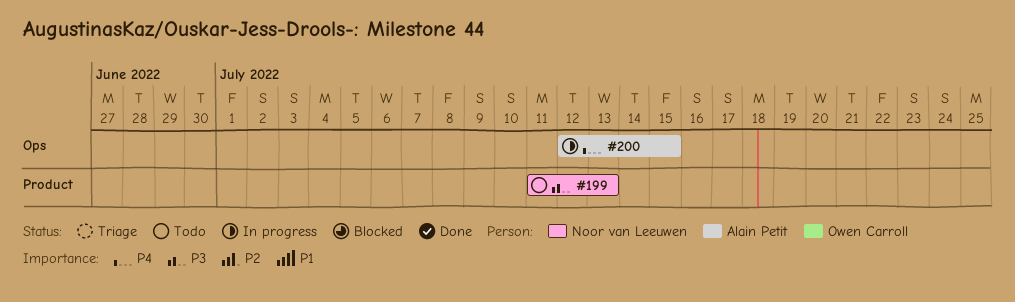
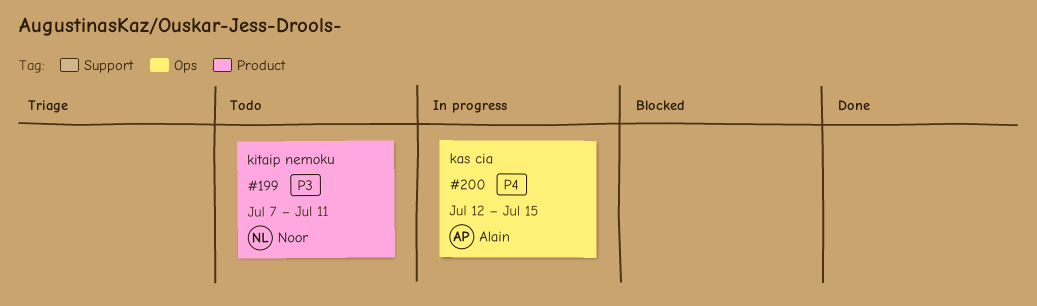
#199, start: Jul 11 -> Jul 7
#199, due: Jul 13 -> Jul 11

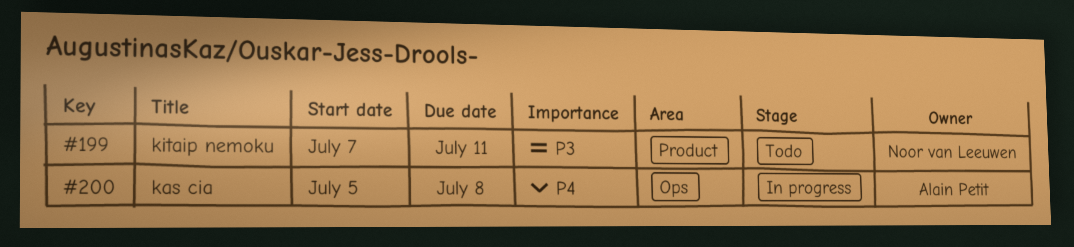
#200, start: Jul 12 -> Jul 5
#200, due: Jul 15 -> Jul 8

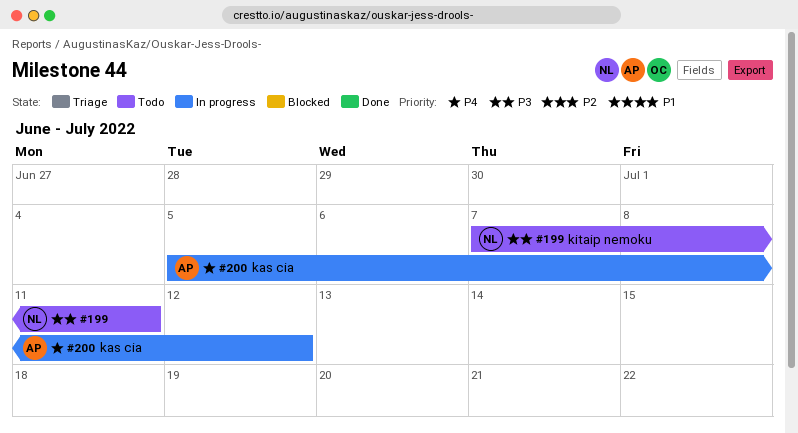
#200, due: Jul 8 -> Jul 12

